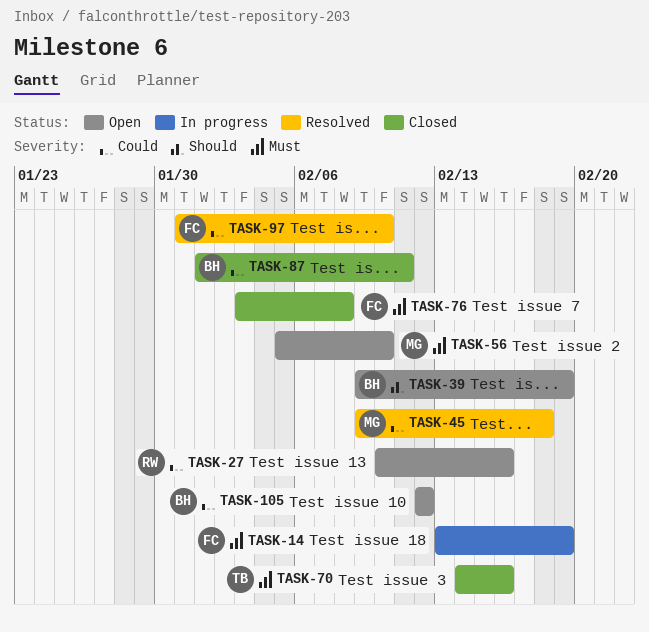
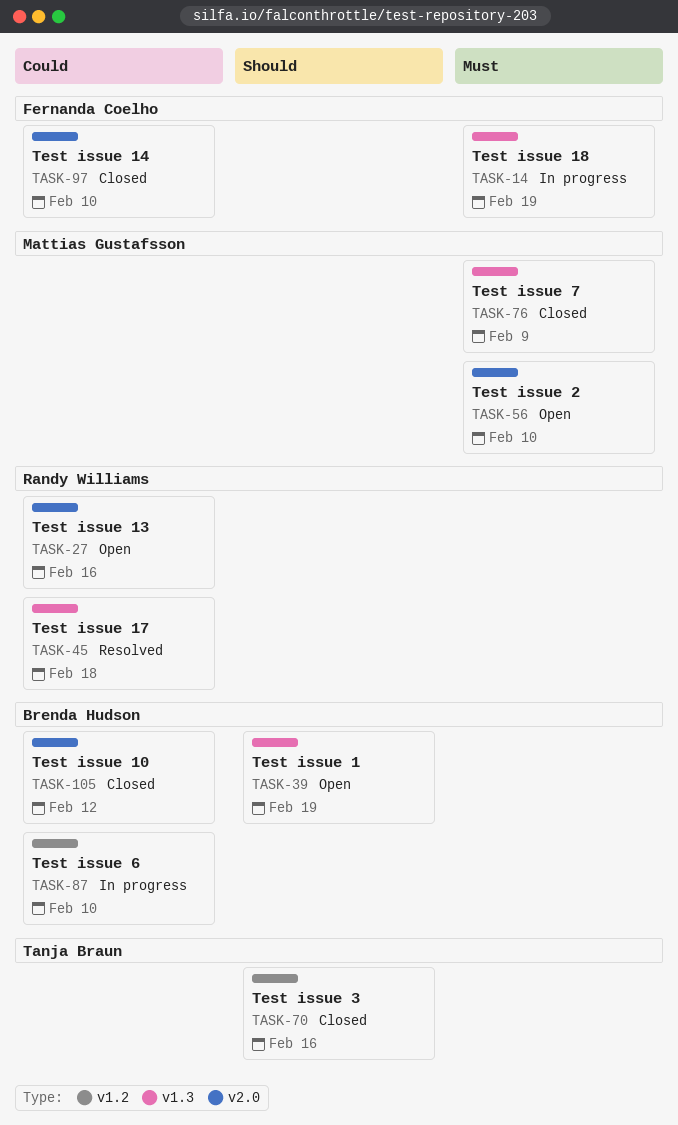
TASK-45, owner: Mattias Gustafsson -> Randy Williams
TASK-70, priority: Must -> Should
TASK-76, owner: Fernanda Coelho -> Mattias Gustafsson
TASK-76, due: Feb 8 -> Feb 9
TASK-87, status: Closed -> In progress
TASK-87, due: Feb 11 -> Feb 10
TASK-97, status: Resolved -> Closed
TASK-105, status: Open -> Closed

